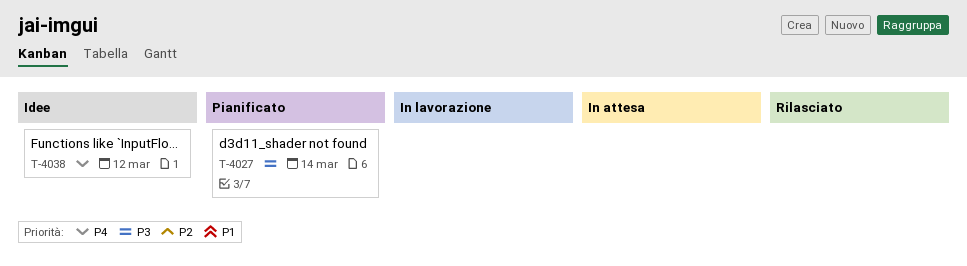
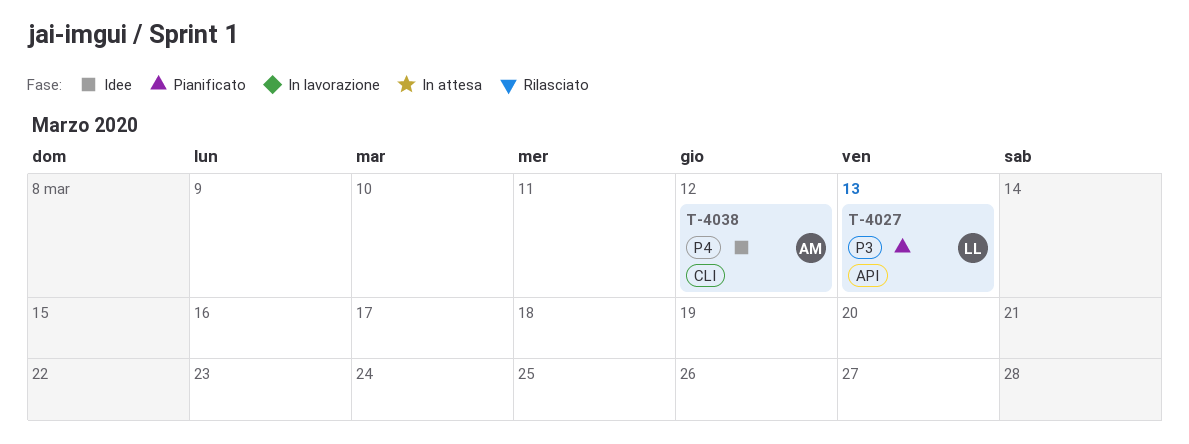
T-4027, due: Mar 14 -> Mar 13

